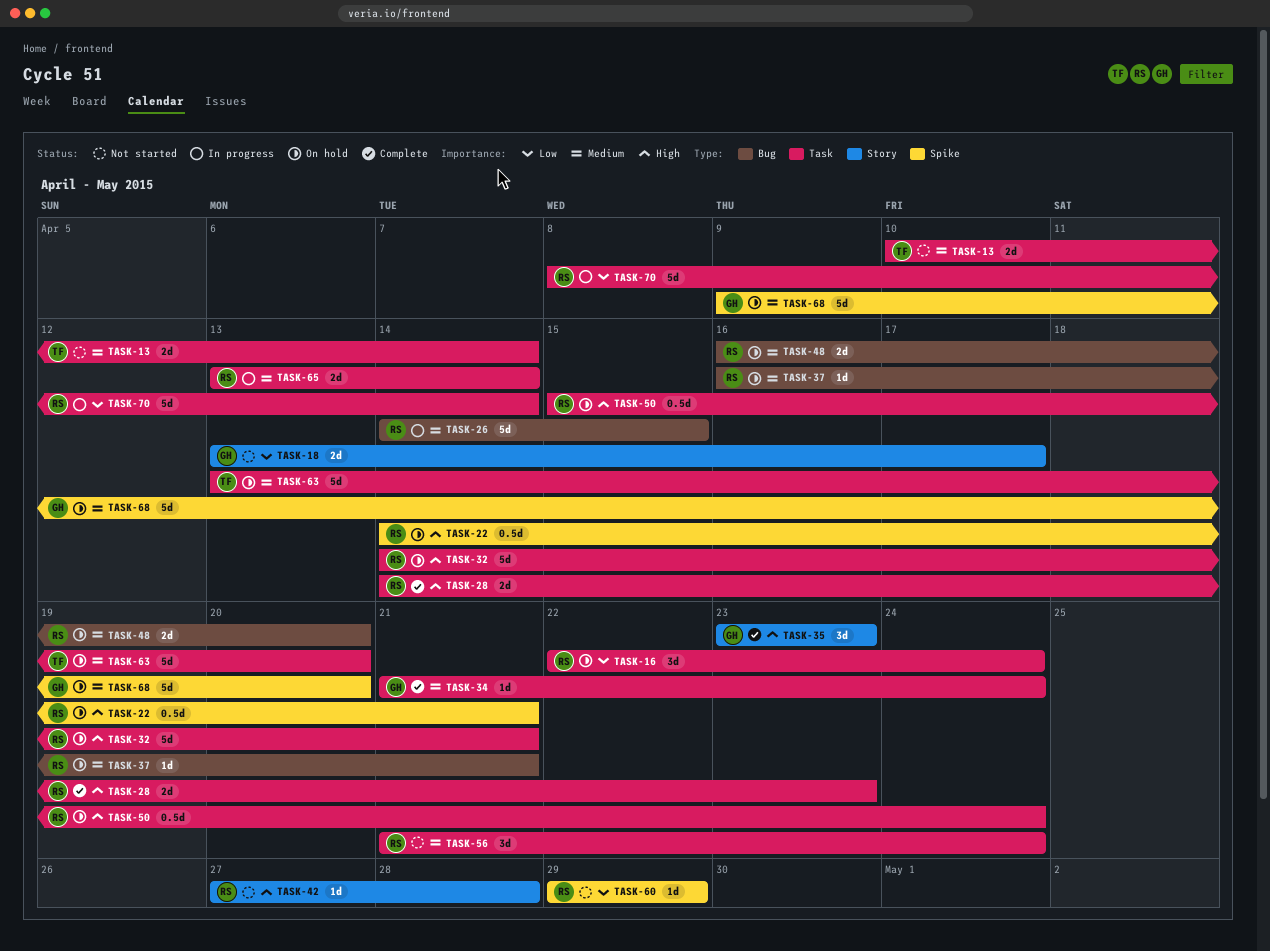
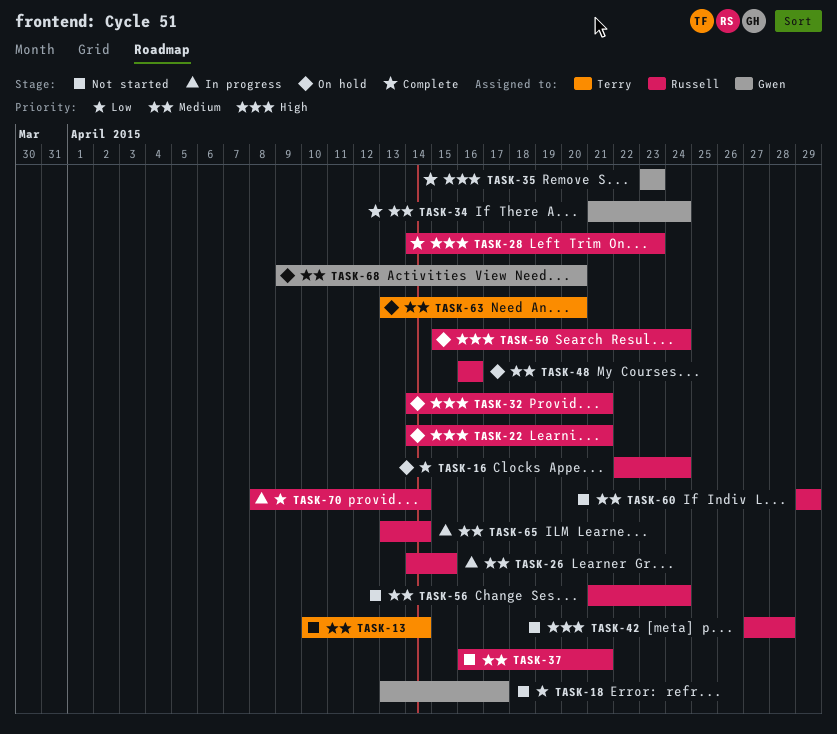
TASK-37, status: On hold -> Not started
TASK-48, due: Apr 20 -> Apr 16
TASK-60, priority: Low -> Medium

